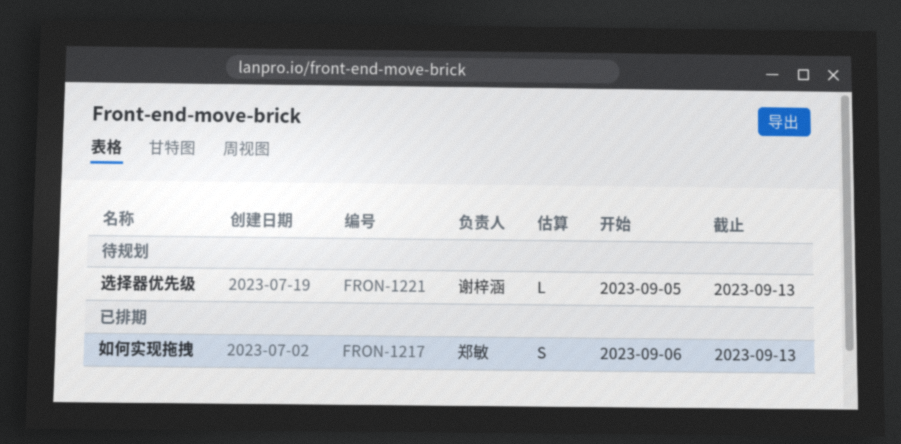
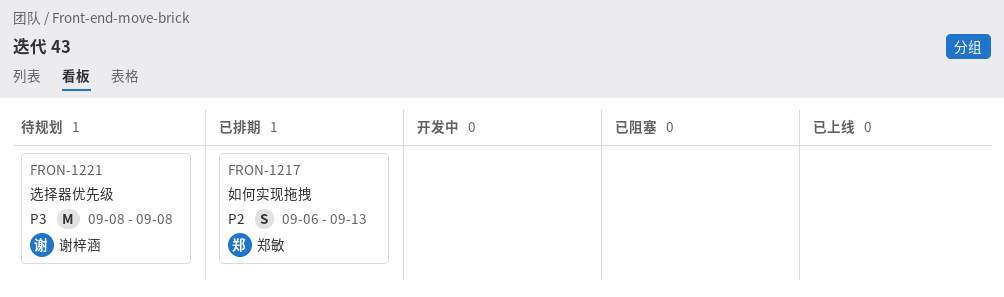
FRON-1221, estimate: L -> M
FRON-1221, start: Sep 5 -> Sep 8
FRON-1221, due: Sep 13 -> Sep 8

